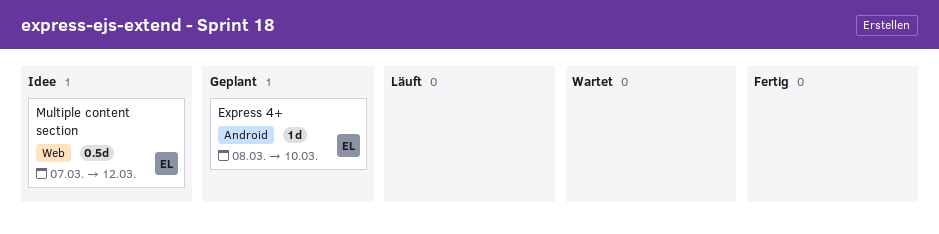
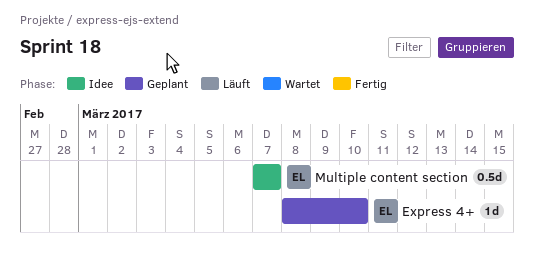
Multiple content section, due: Mar 12 -> Mar 7

